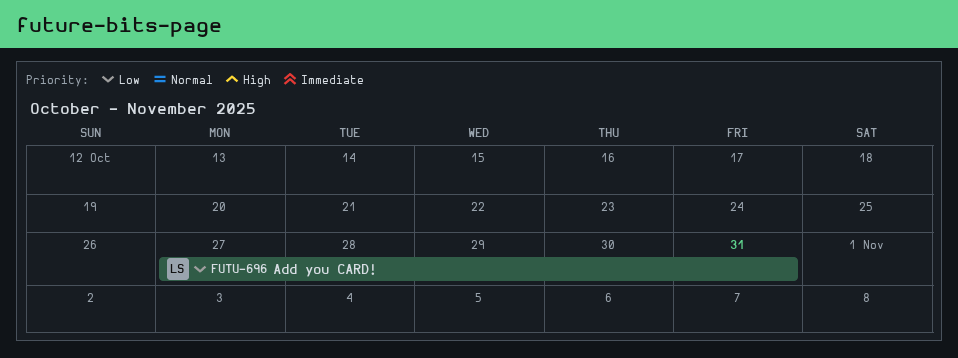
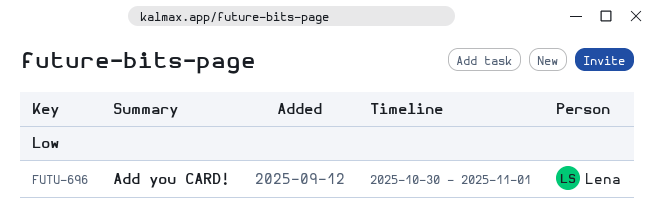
FUTU-696, start: Oct 27 -> Oct 30
FUTU-696, due: Oct 31 -> Nov 1

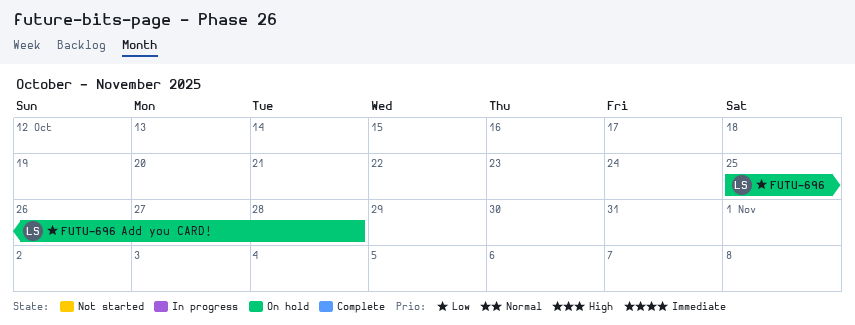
FUTU-696, start: Oct 30 -> Oct 25
FUTU-696, due: Nov 1 -> Oct 28

